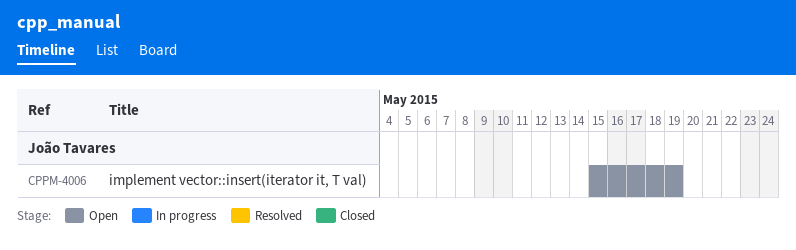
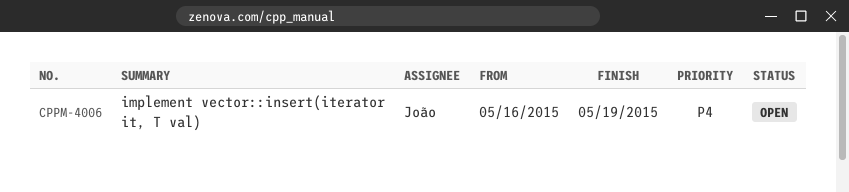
CPPM-4006, start: May 15 -> May 16

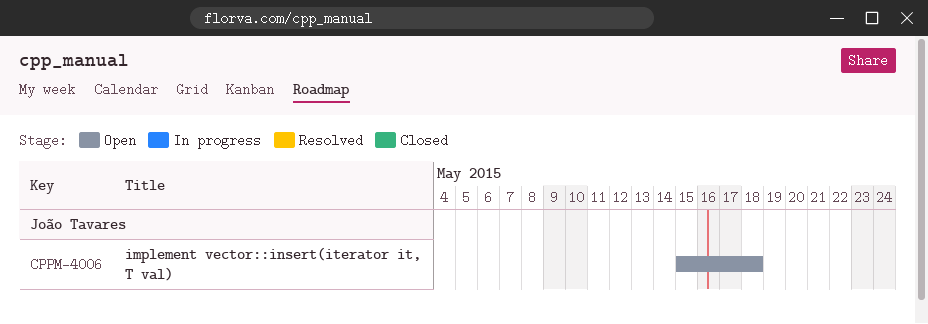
CPPM-4006, start: May 16 -> May 15
CPPM-4006, due: May 19 -> May 18

